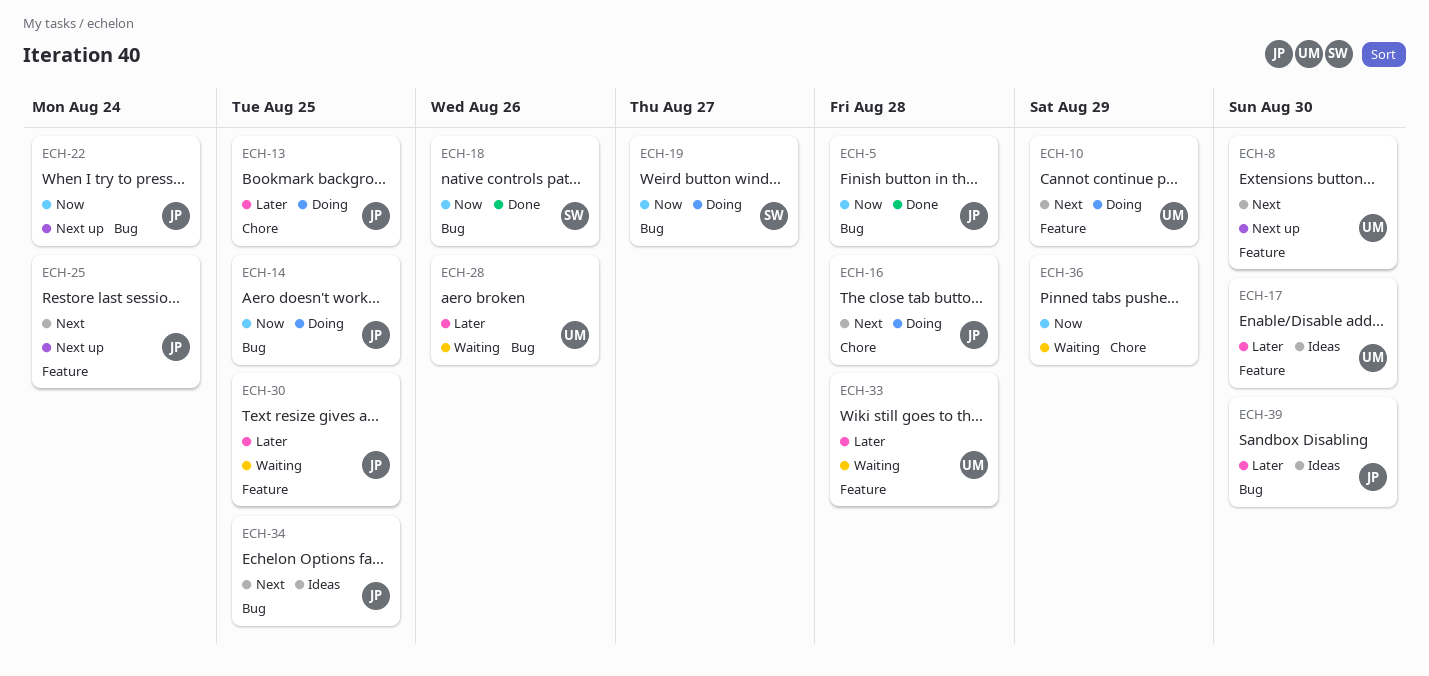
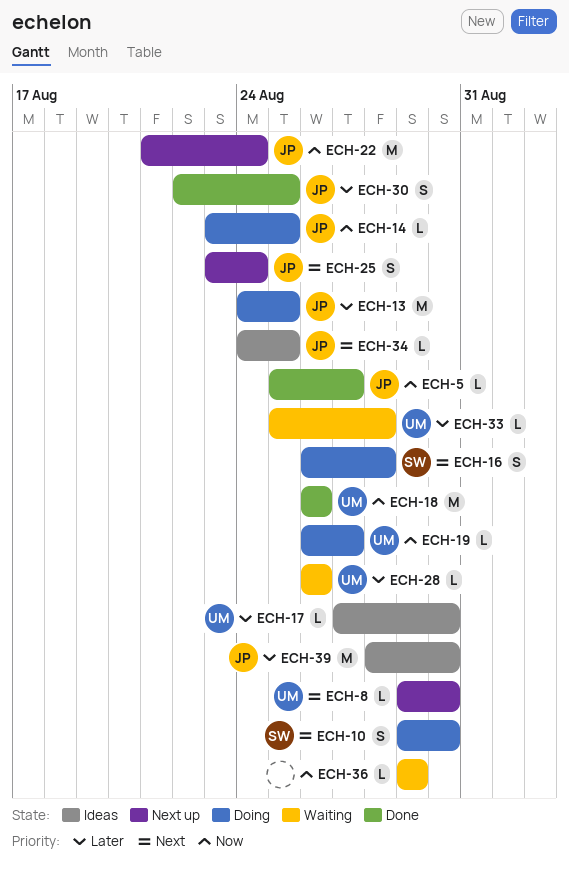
ECH-5, due: Aug 28 -> Aug 27
ECH-10, owner: UM -> SW
ECH-10, due: Aug 29 -> Aug 30
ECH-16, owner: JP -> SW
ECH-18, owner: SW -> UM
ECH-19, owner: SW -> UM
ECH-30, status: Waiting -> Done

